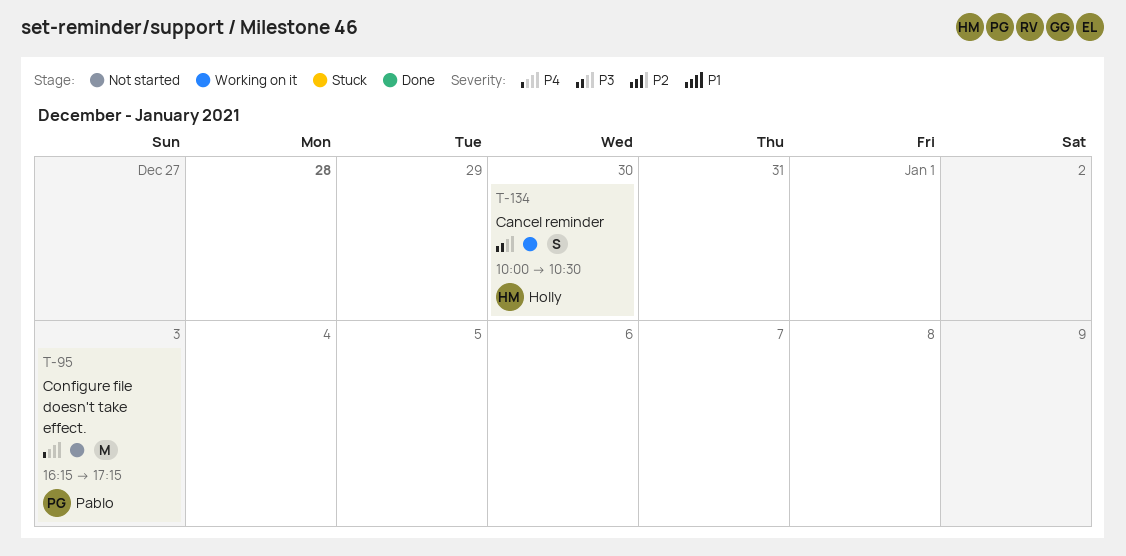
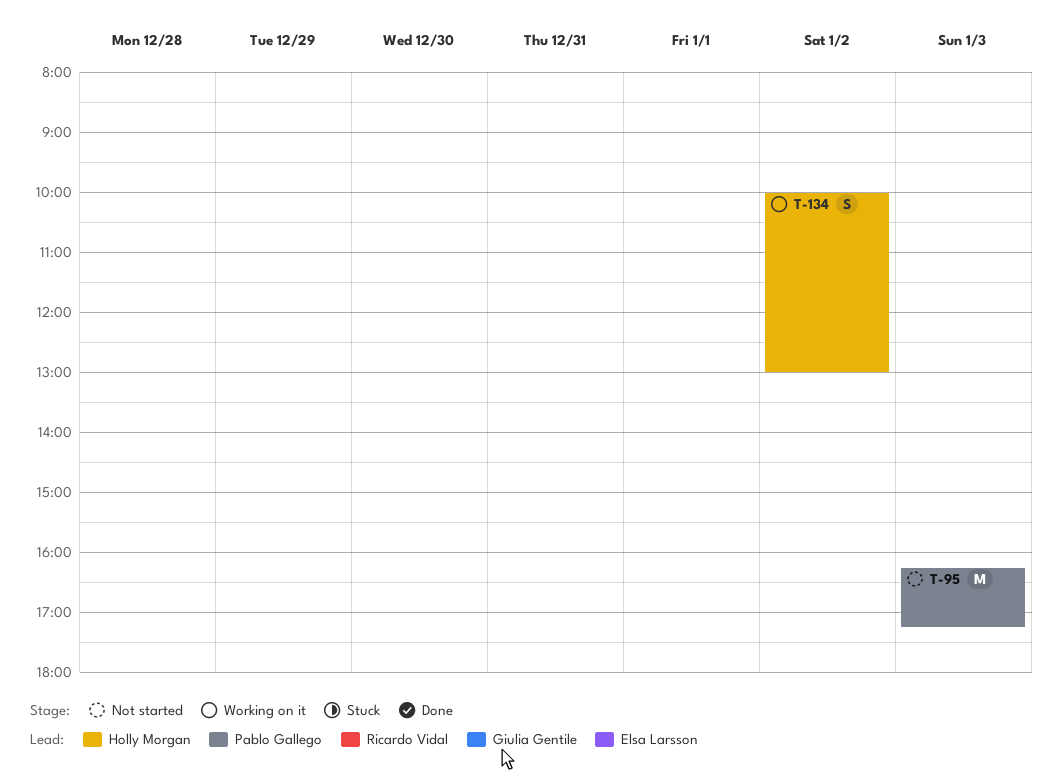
T-134, day: Dec 30 -> Jan 2
T-134, ends: 10:30 -> 13:00

